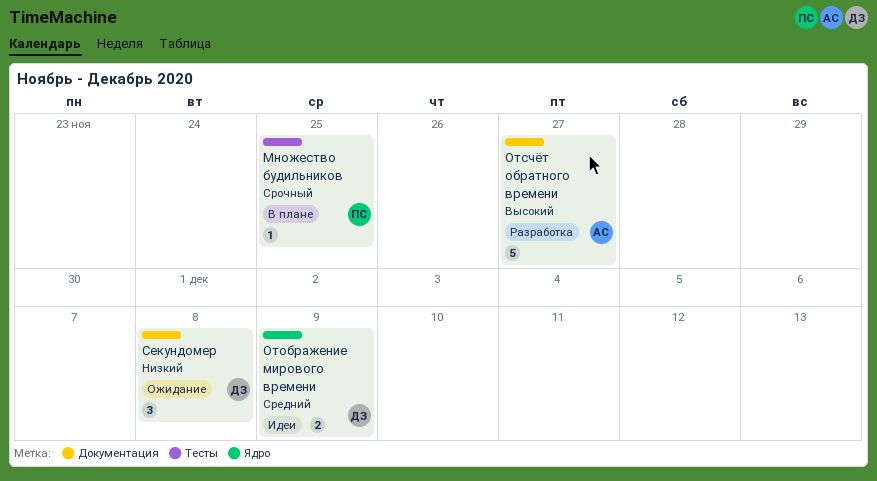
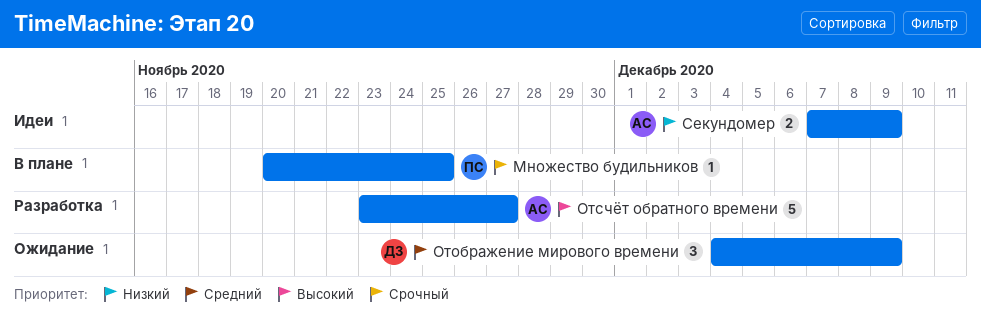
Отображение мирового времени, status: Идеи -> Ожидание
Отображение мирового времени, estimate: 2 -> 3
Секундомер, status: Ожидание -> Идеи
Секундомер, owner: ДЗ -> АС
Секундомер, estimate: 3 -> 2
Секундомер, due: Dec 8 -> Dec 9

